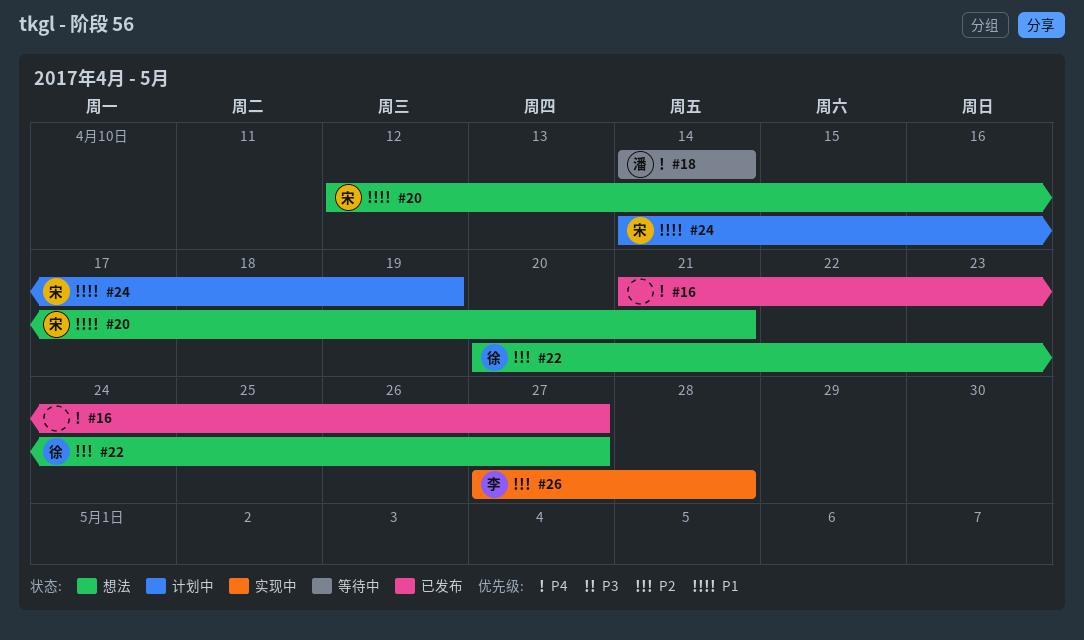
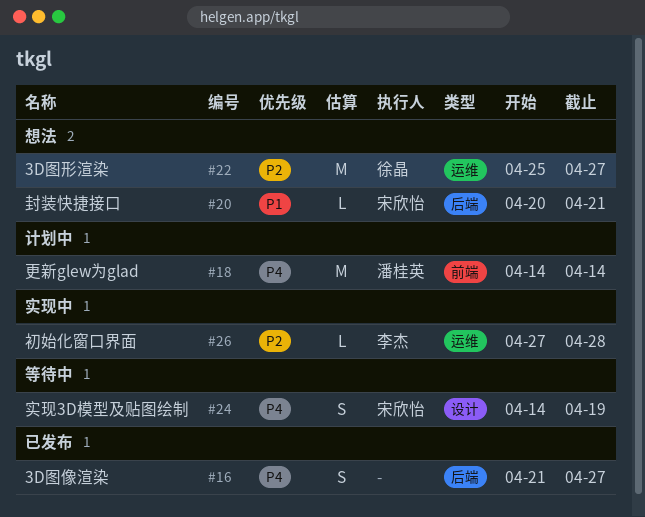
#18, status: 等待中 -> 计划中
#20, start: Apr 12 -> Apr 20
#22, start: Apr 20 -> Apr 25
#24, status: 计划中 -> 等待中
#24, priority: P1 -> P4

